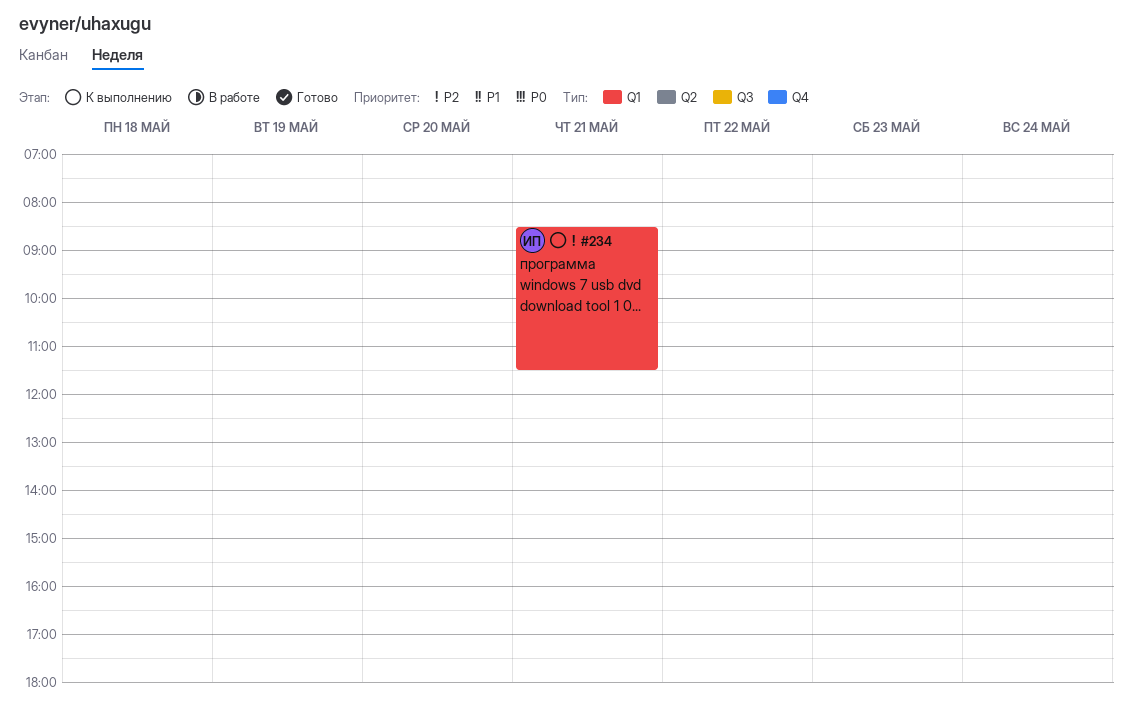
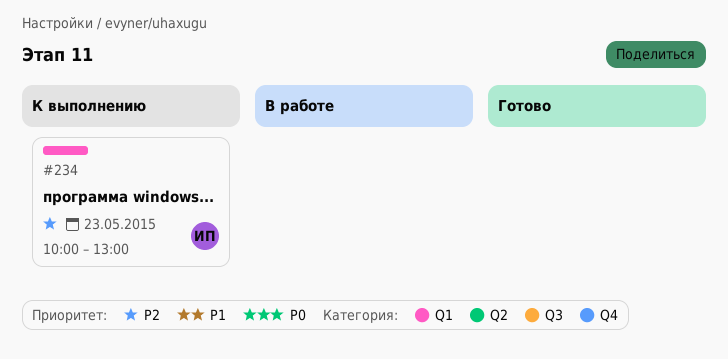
#234, day: May 21 -> May 23
#234, begins: 08:30 -> 10:00
#234, ends: 11:30 -> 13:00

